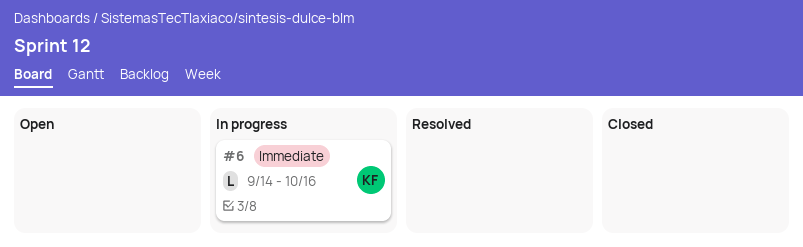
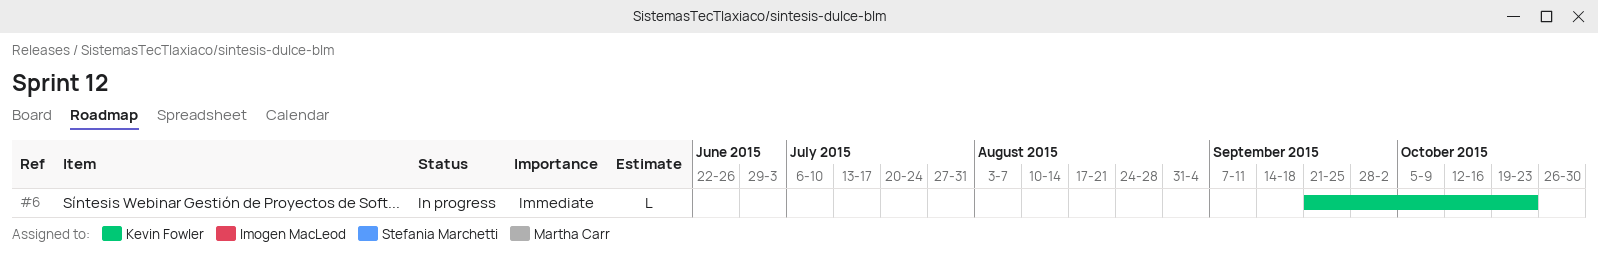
#6, start: Sep 14 -> Sep 21
#6, due: Oct 16 -> Oct 23

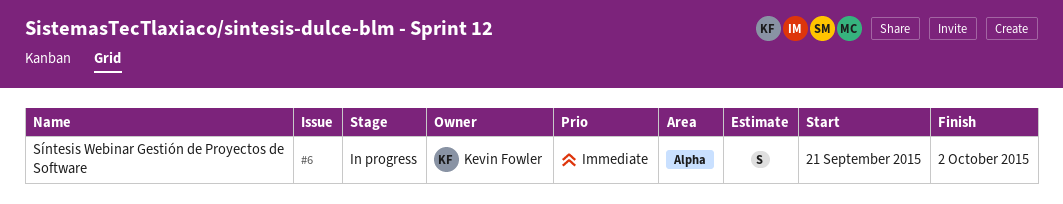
#6, estimate: L -> S
#6, due: Oct 23 -> Oct 2

